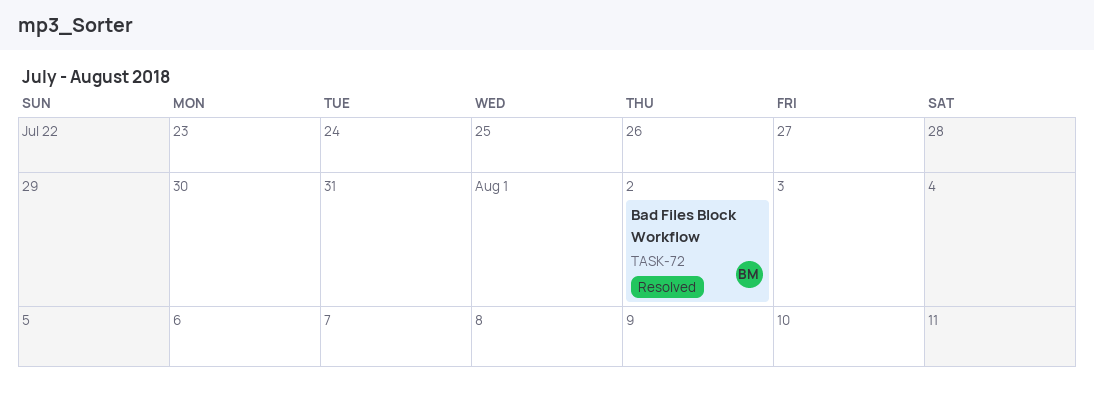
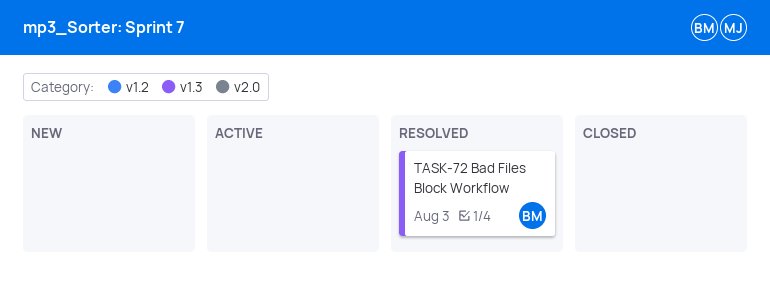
TASK-72, due: Aug 2 -> Aug 3

